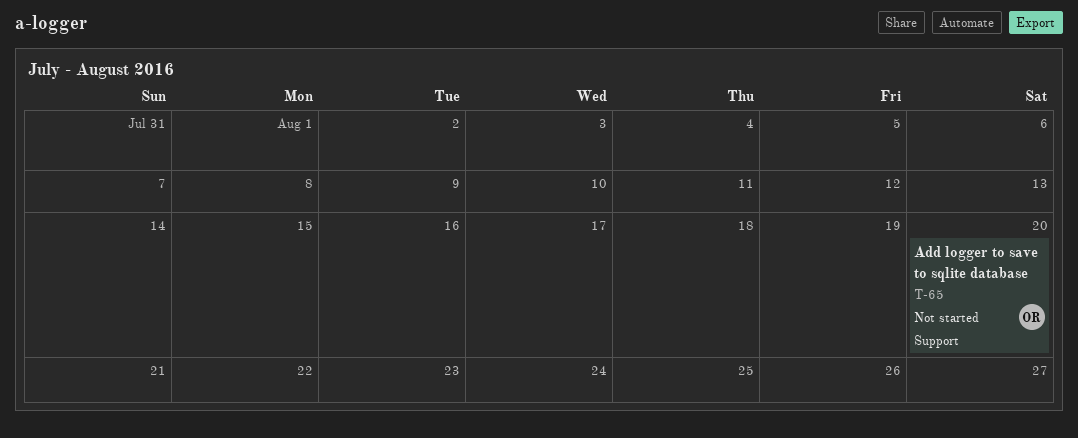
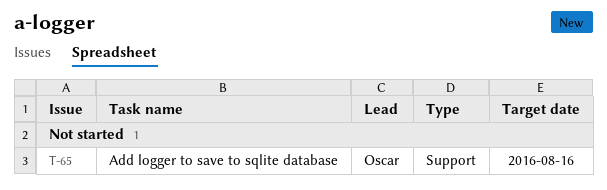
T-65, due: Aug 20 -> Aug 16

